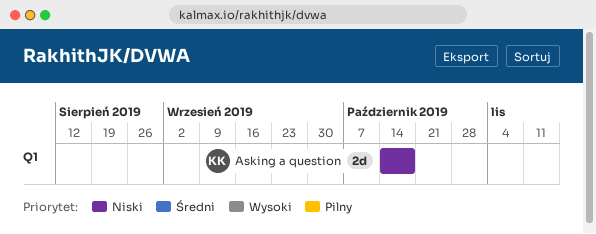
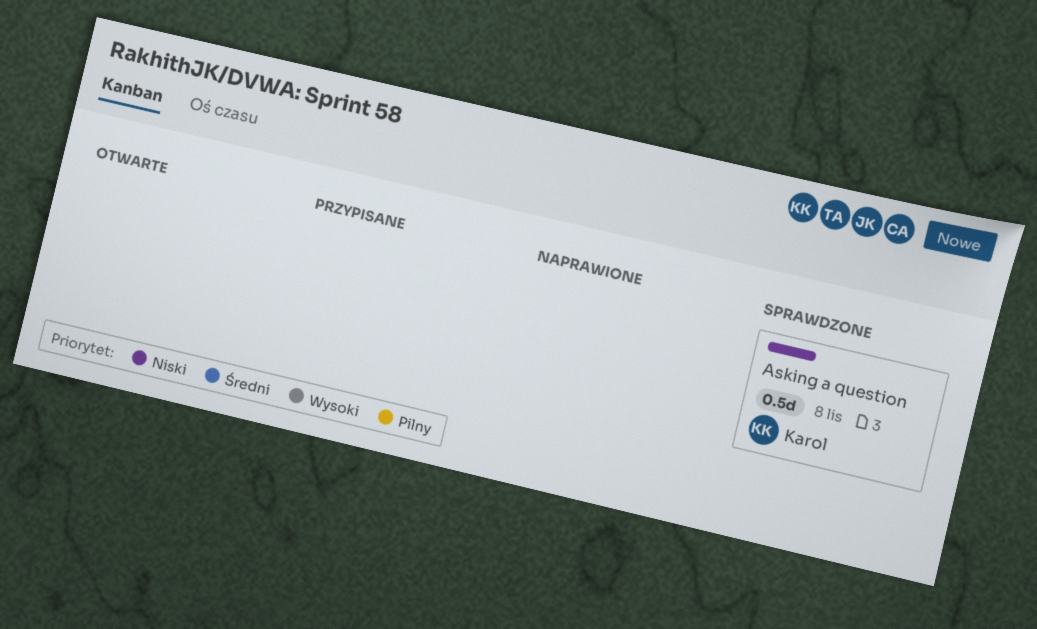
Asking a question, estimate: 2d -> 0.5d
Asking a question, due: Oct 18 -> Nov 8

